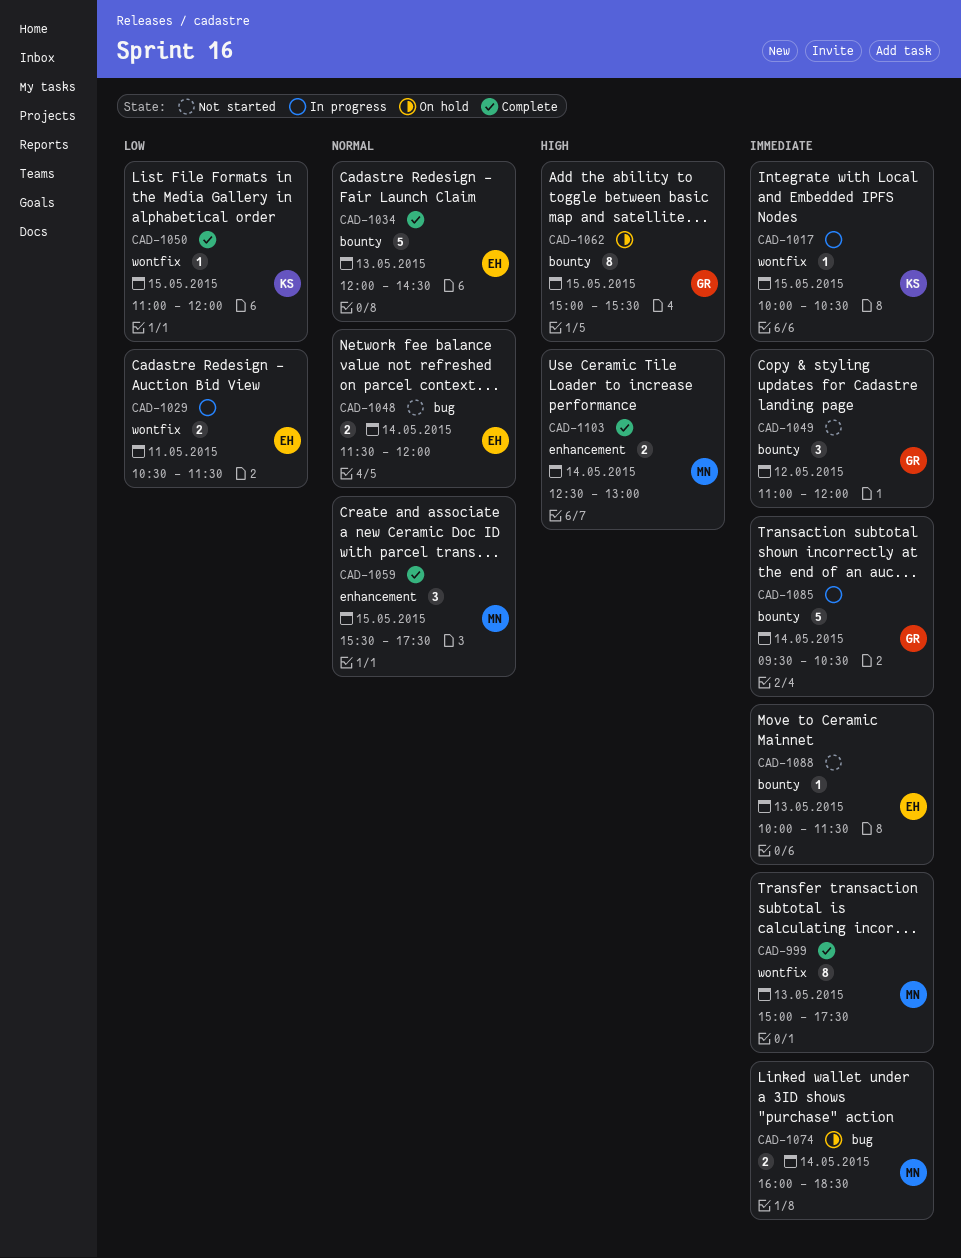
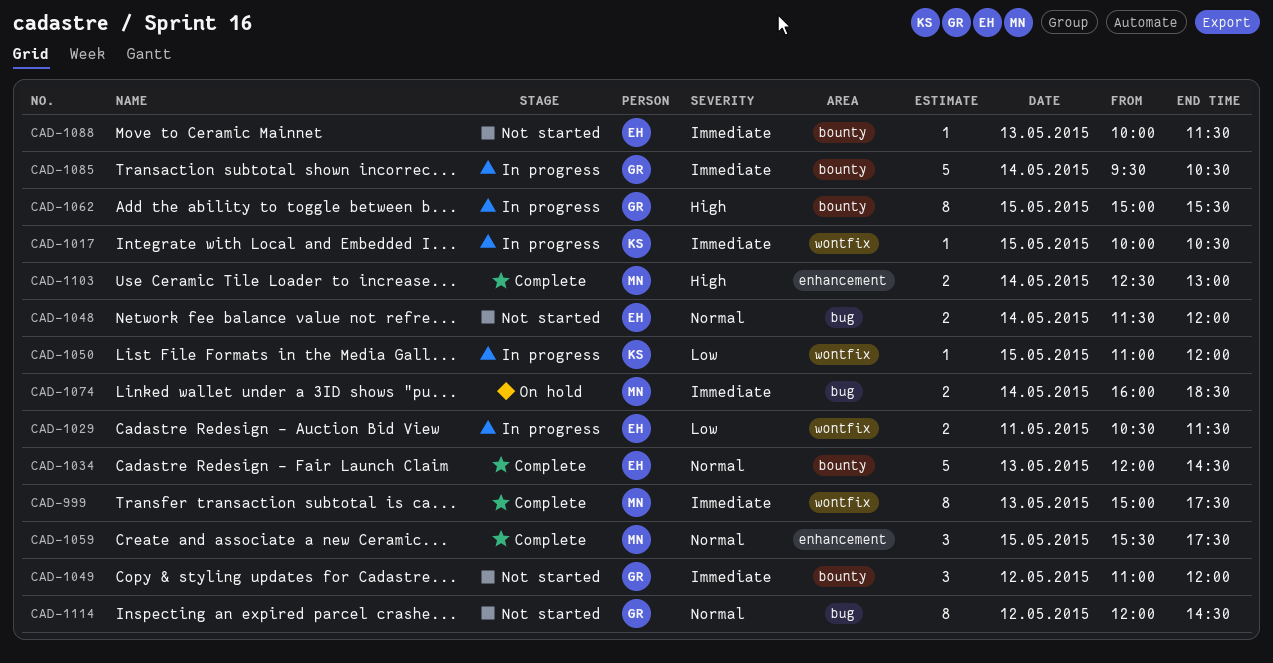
CAD-1050, status: Complete -> In progress
CAD-1062, status: On hold -> In progress
CAD-1114: none -> present

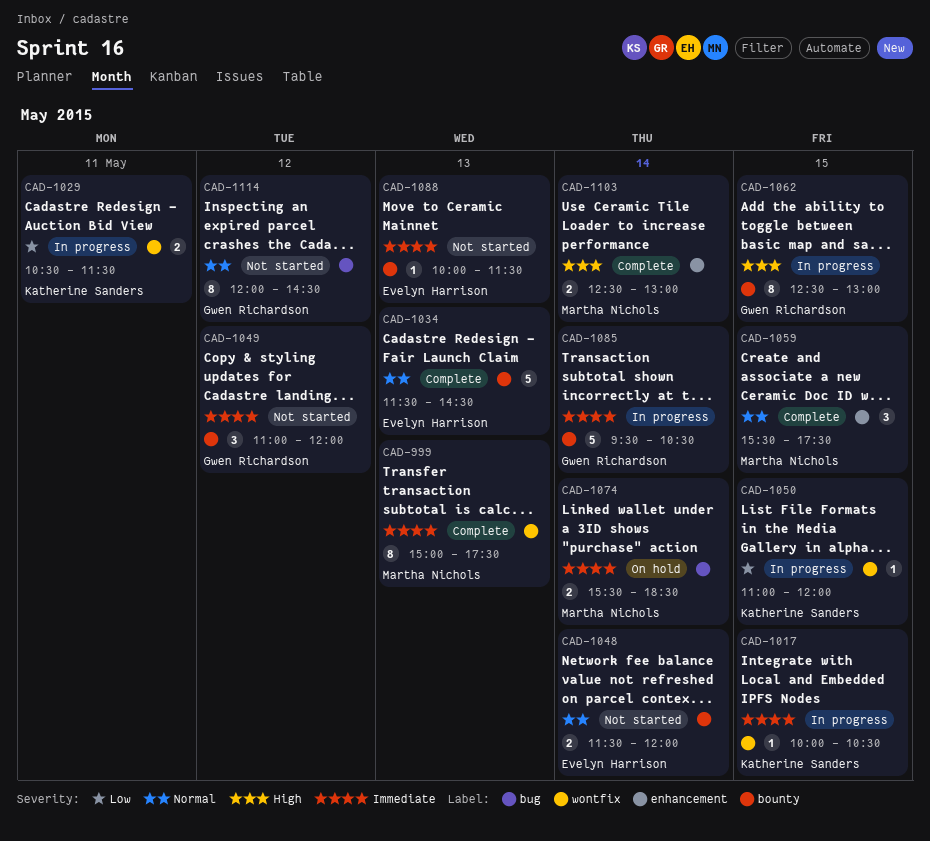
CAD-1029, owner: Evelyn Harrison -> Katherine Sanders
CAD-1034, begins: 12:00 -> 11:30
CAD-1048, label: bug -> bounty
CAD-1062, begins: 15:00 -> 12:30
CAD-1062, ends: 15:30 -> 13:00
CAD-1074, begins: 16:00 -> 15:30

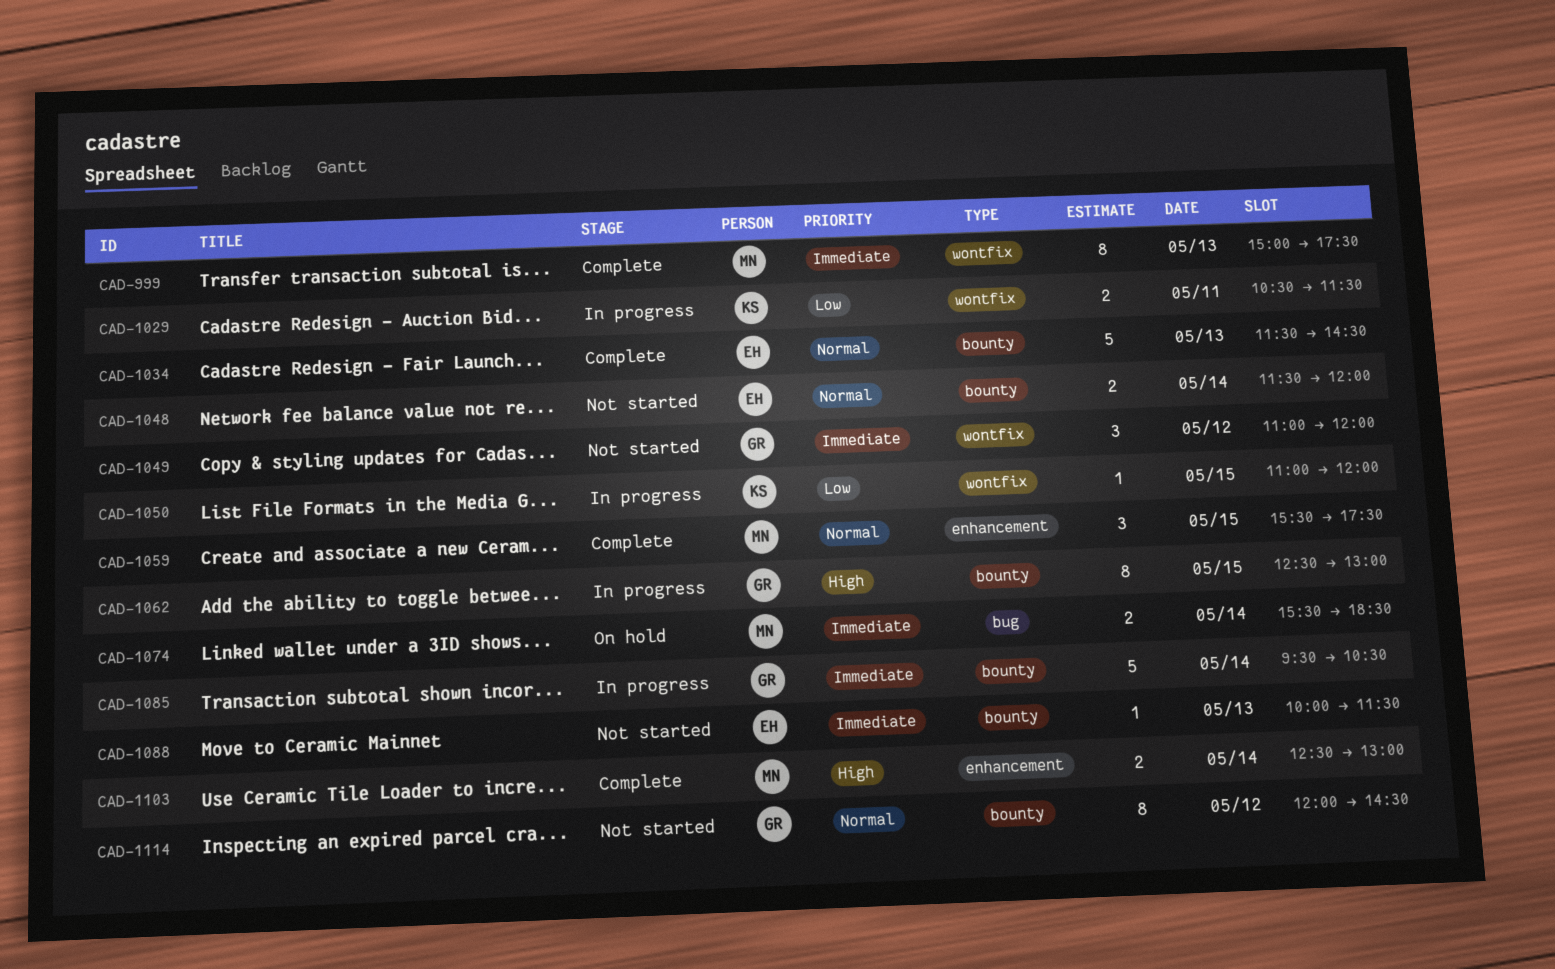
CAD-1017: present -> none
CAD-1049, label: bounty -> wontfix
CAD-1114, label: bug -> bounty

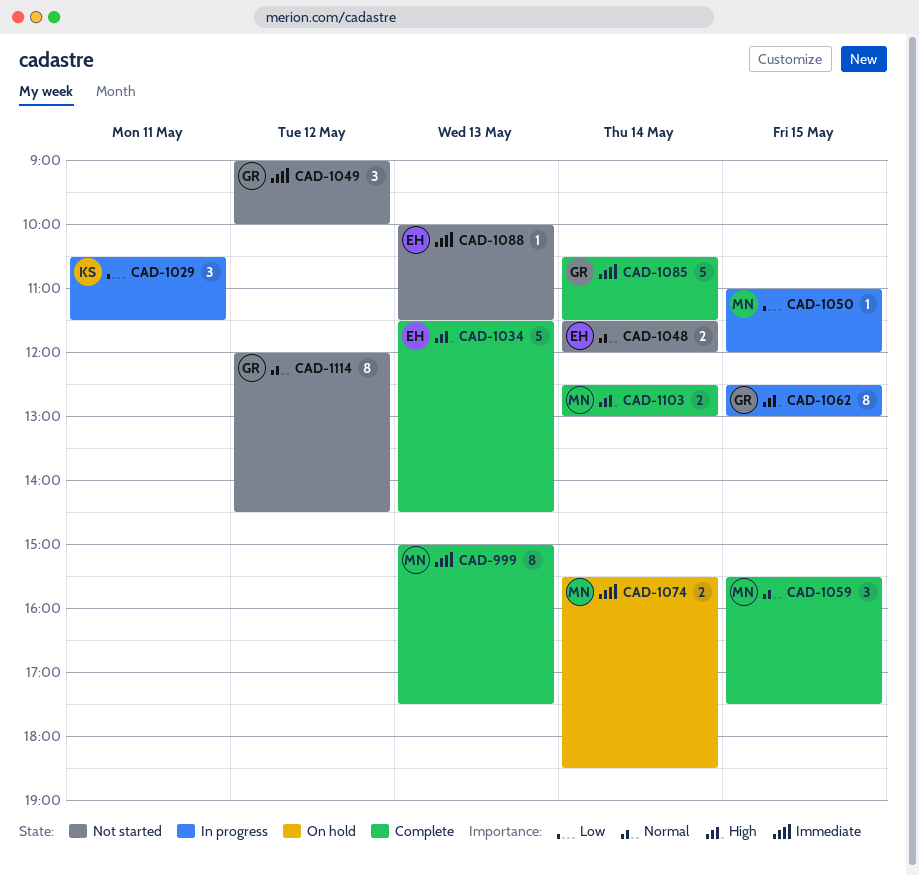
CAD-1029, estimate: 2 -> 3
CAD-1034, priority: Normal -> High
CAD-1049, begins: 11:00 -> 09:00
CAD-1049, ends: 12:00 -> 10:00
CAD-1050, owner: KS -> MN
CAD-1085, status: In progress -> Complete
CAD-1085, begins: 09:30 -> 10:30
CAD-1085, ends: 10:30 -> 11:30

